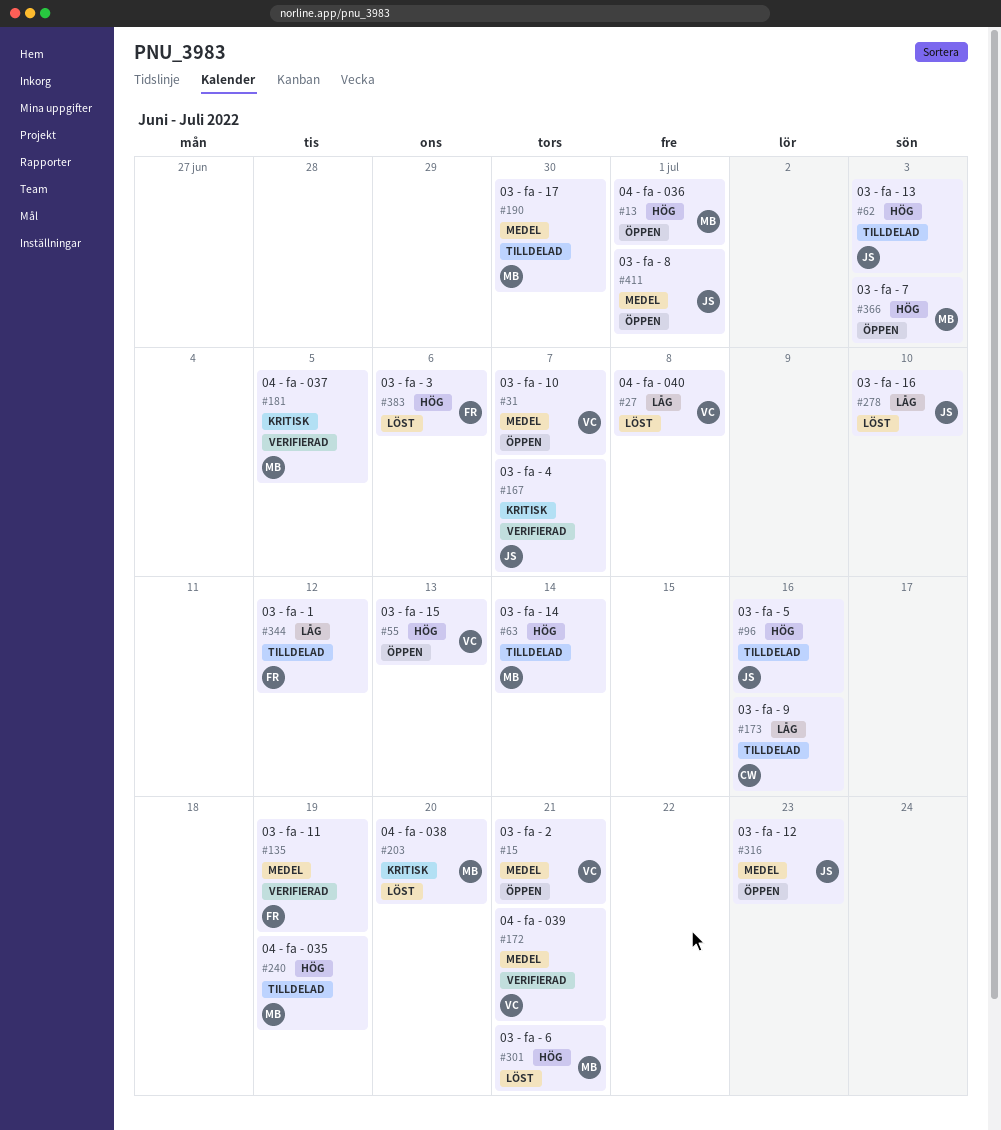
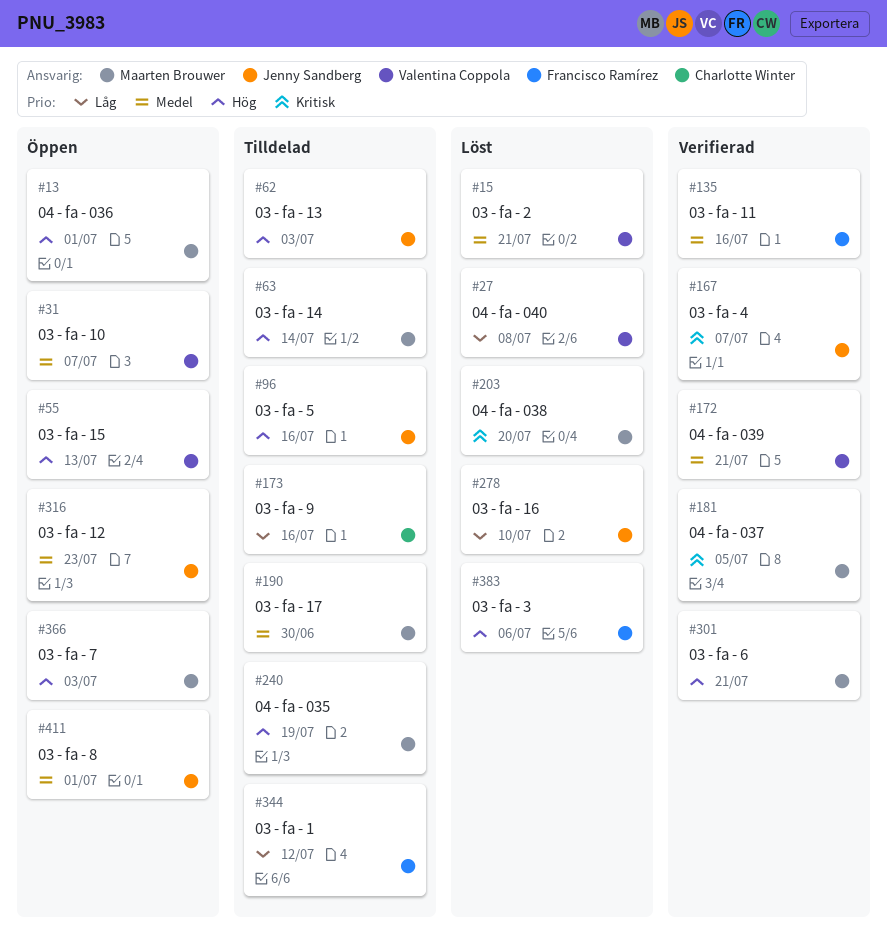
#15, status: Öppen -> Löst
#135, due: Jul 19 -> Jul 16
#301, status: Löst -> Verifierad

